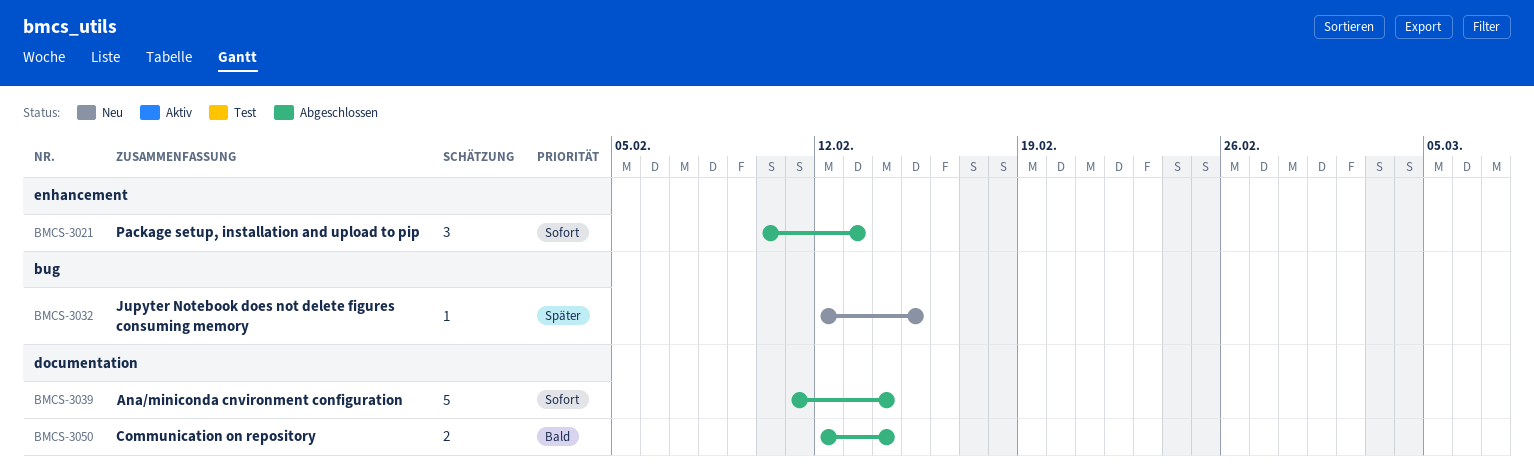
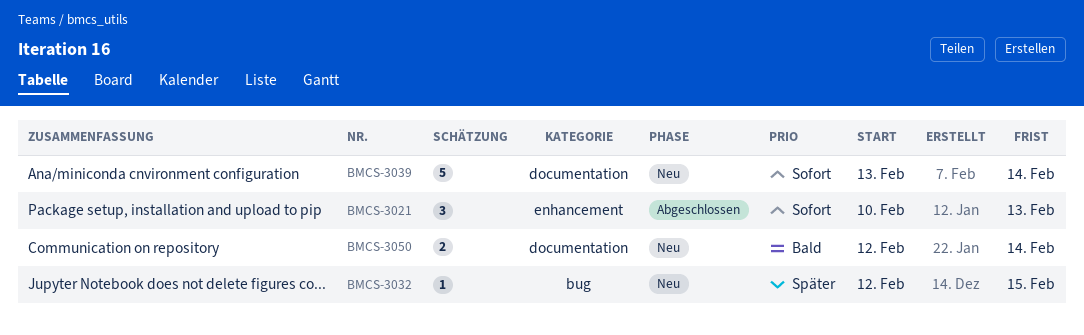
BMCS-3039, status: Abgeschlossen -> Neu
BMCS-3039, start: Feb 11 -> Feb 13
BMCS-3050, status: Abgeschlossen -> Neu

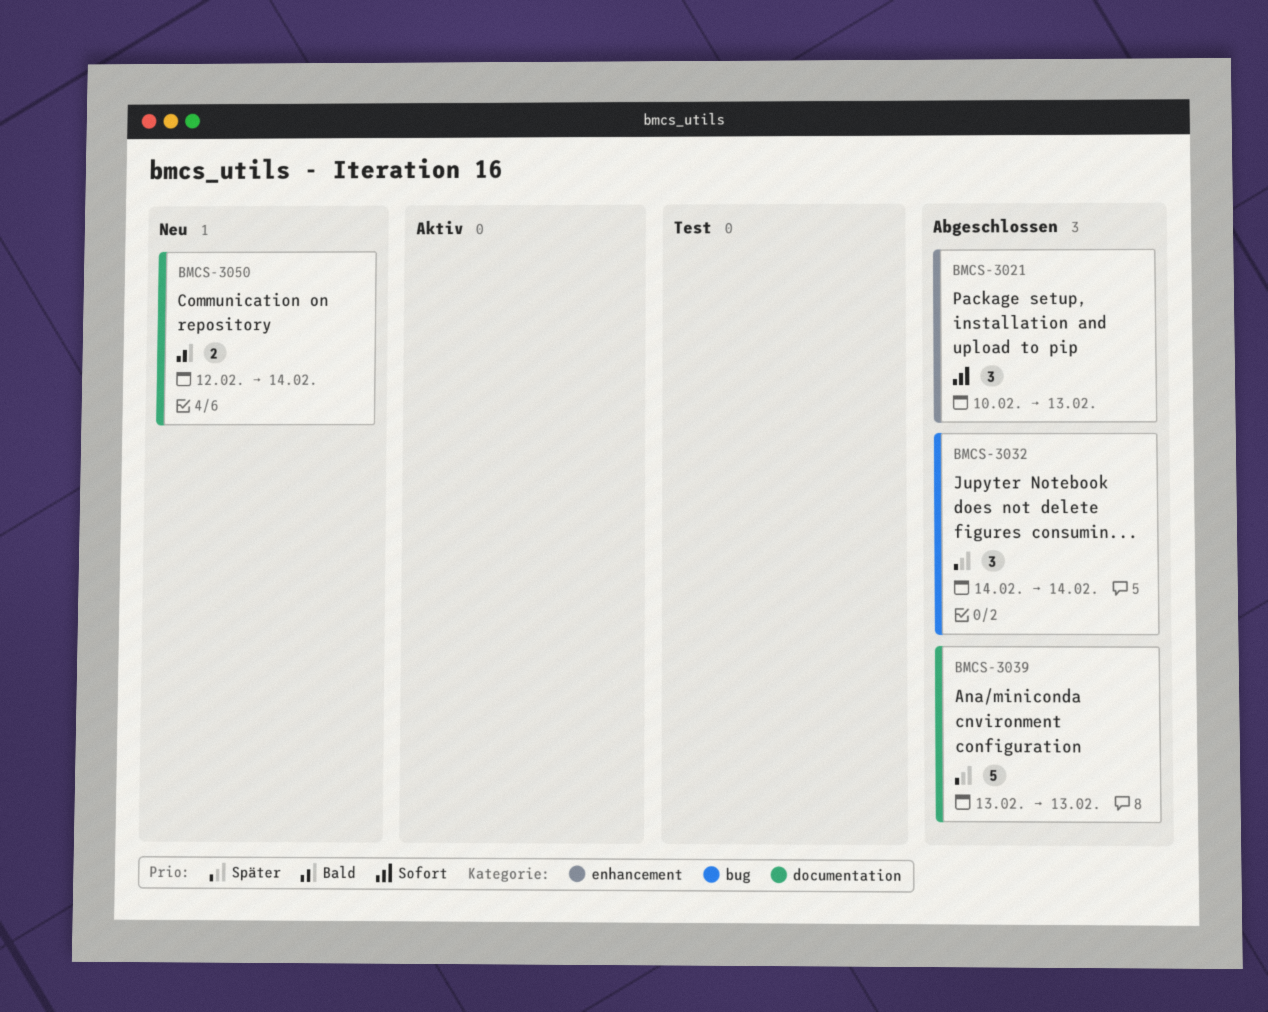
BMCS-3032, status: Neu -> Abgeschlossen
BMCS-3032, estimate: 1 -> 3
BMCS-3032, start: Feb 12 -> Feb 14
BMCS-3032, due: Feb 15 -> Feb 14
BMCS-3039, status: Neu -> Abgeschlossen
BMCS-3039, priority: Sofort -> Später
BMCS-3039, due: Feb 14 -> Feb 13

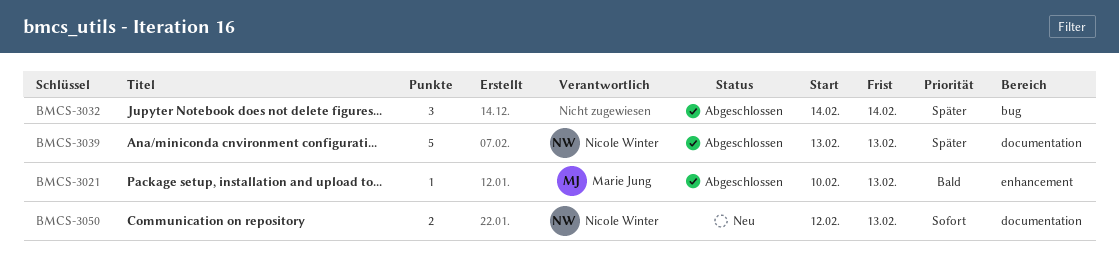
BMCS-3021, priority: Sofort -> Bald
BMCS-3021, estimate: 3 -> 1
BMCS-3050, priority: Bald -> Sofort
BMCS-3050, due: Feb 14 -> Feb 13

